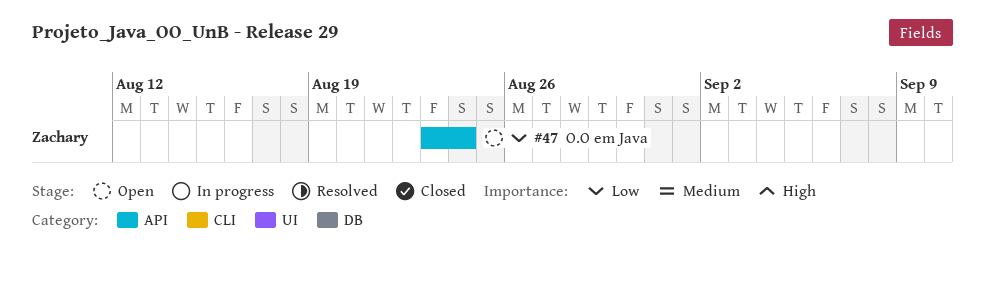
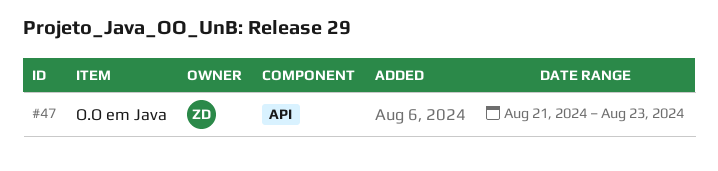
#47, start: Aug 23 -> Aug 21
#47, due: Aug 24 -> Aug 23

